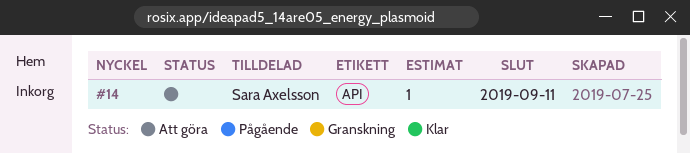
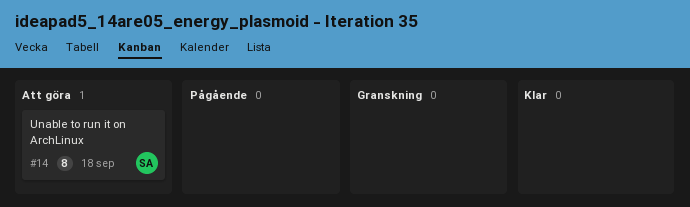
#14, estimate: 1 -> 8
#14, due: Sep 11 -> Sep 18

